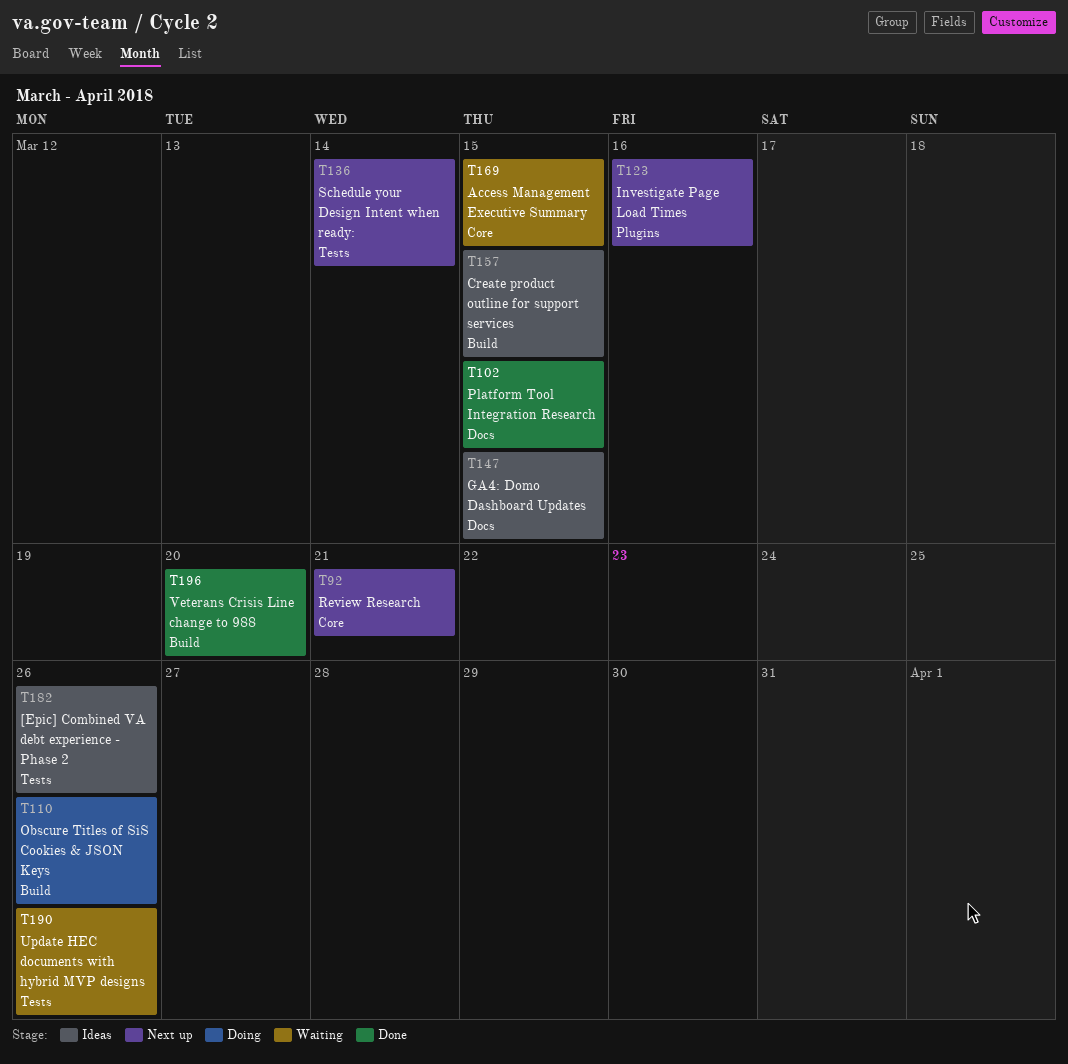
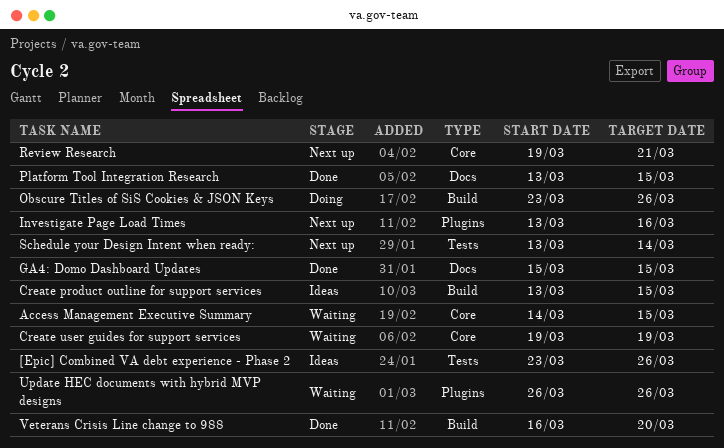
Create user guides for support services: none -> present
GA4: Domo Dashboard Updates, status: Ideas -> Done
Update HEC documents with hybrid MVP designs, label: Tests -> Plugins

